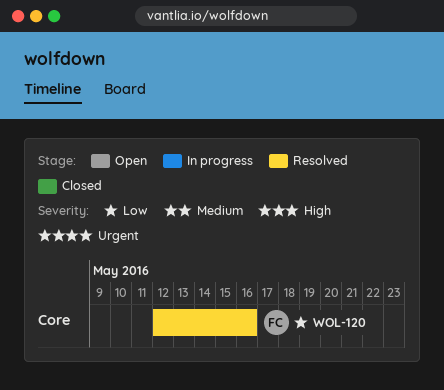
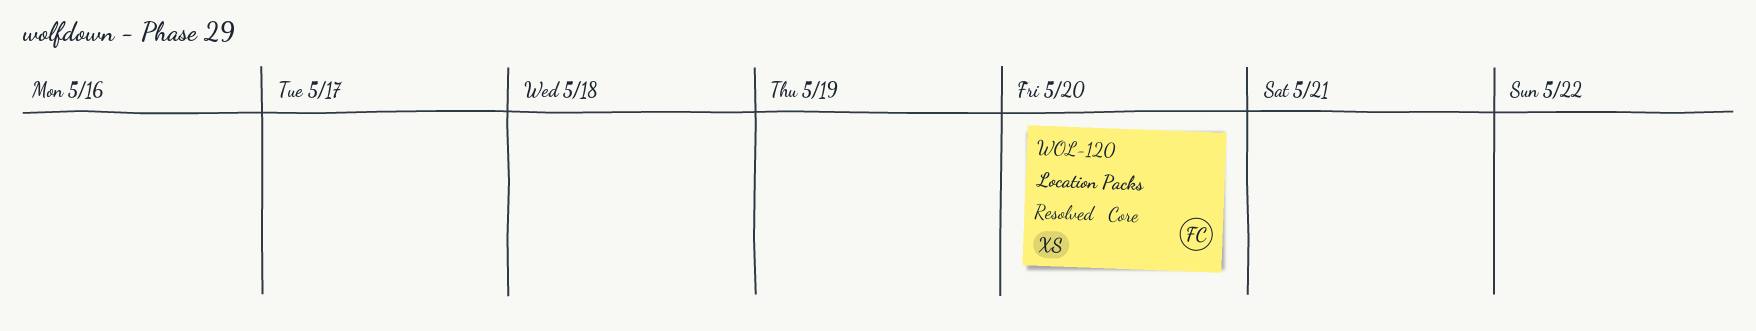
WOL-120, due: May 16 -> May 20

